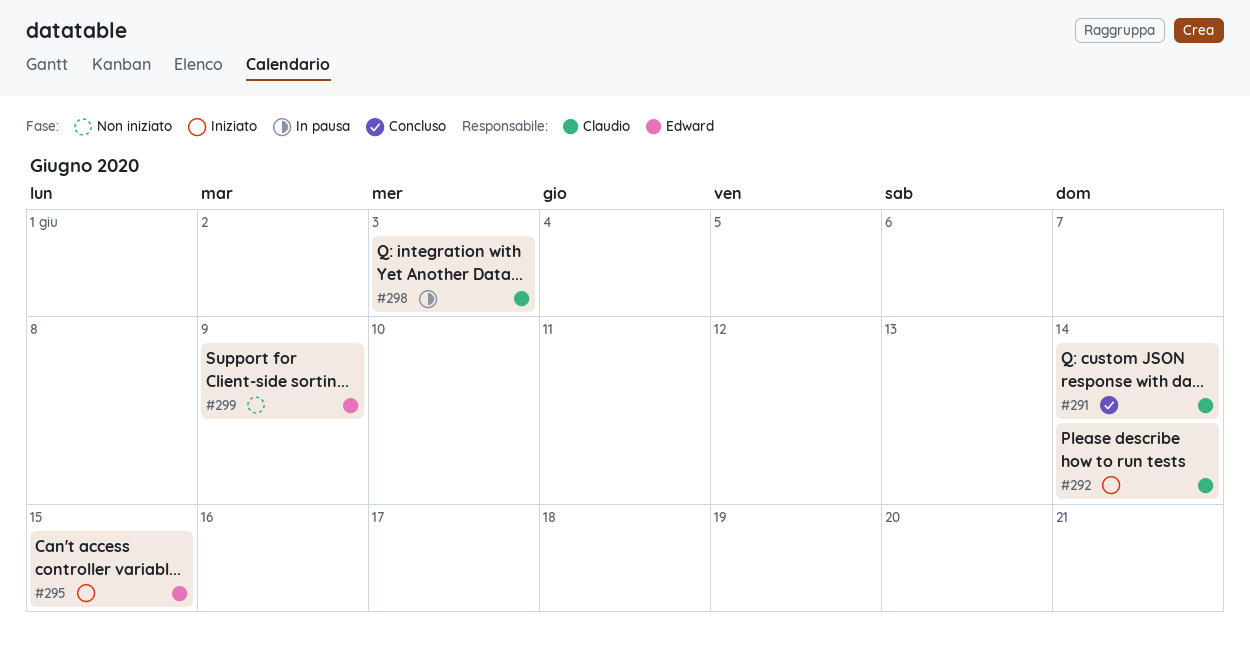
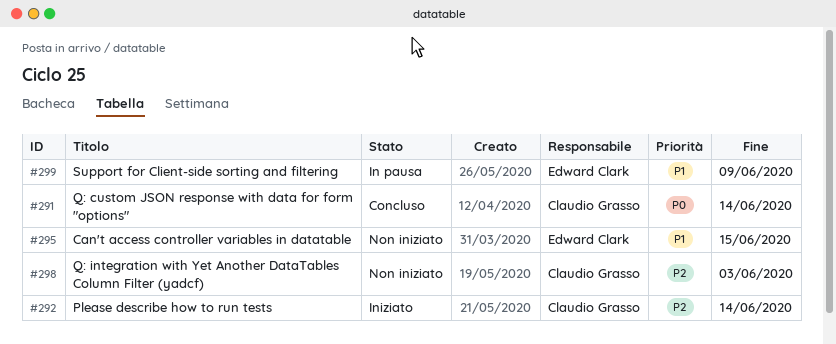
#295, status: Iniziato -> Non iniziato
#298, status: In pausa -> Non iniziato
#299, status: Non iniziato -> In pausa

